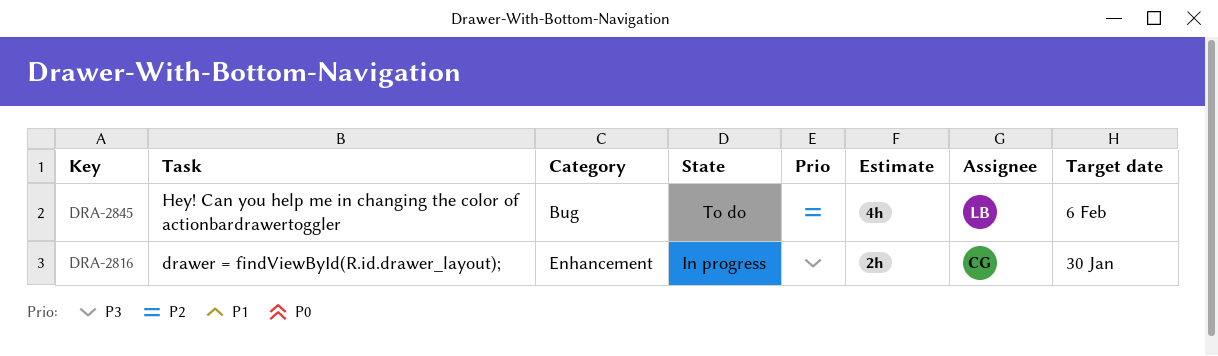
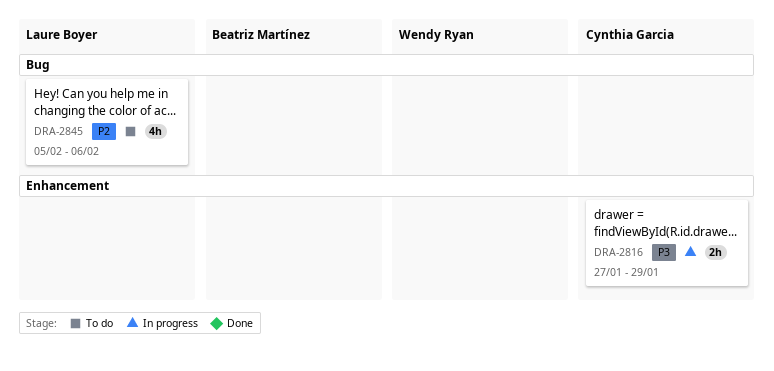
DRA-2816, due: Jan 30 -> Jan 29

